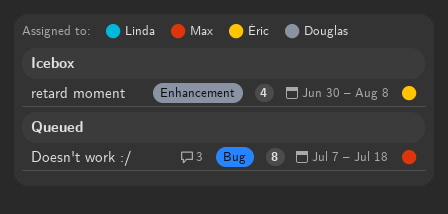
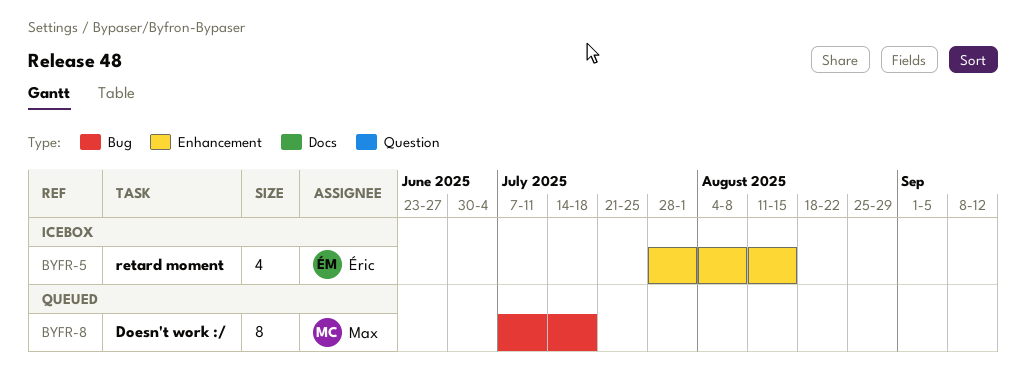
retard moment, start: Jun 30 -> Jul 28
retard moment, due: Aug 8 -> Aug 15

